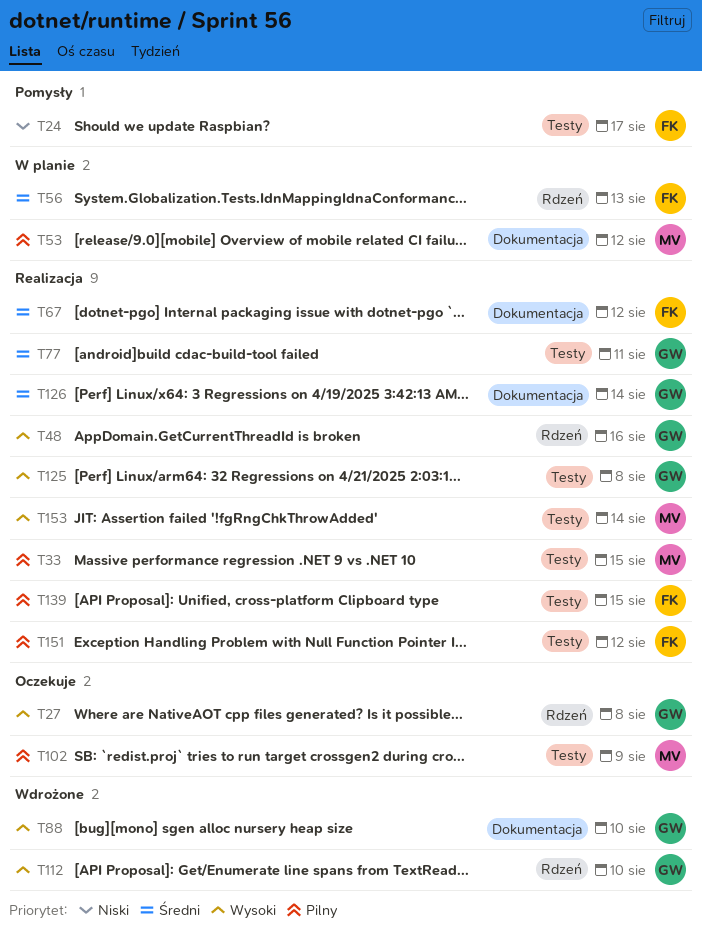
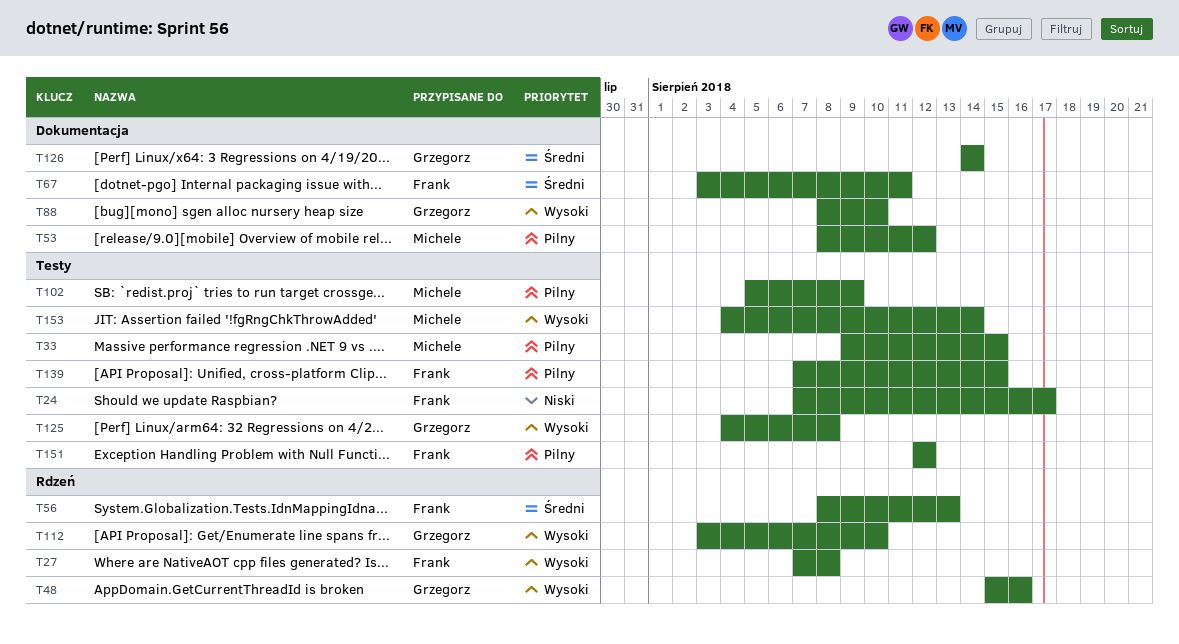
T27, owner: Grzegorz -> Frank
T67, due: Aug 12 -> Aug 11
T77: present -> none

